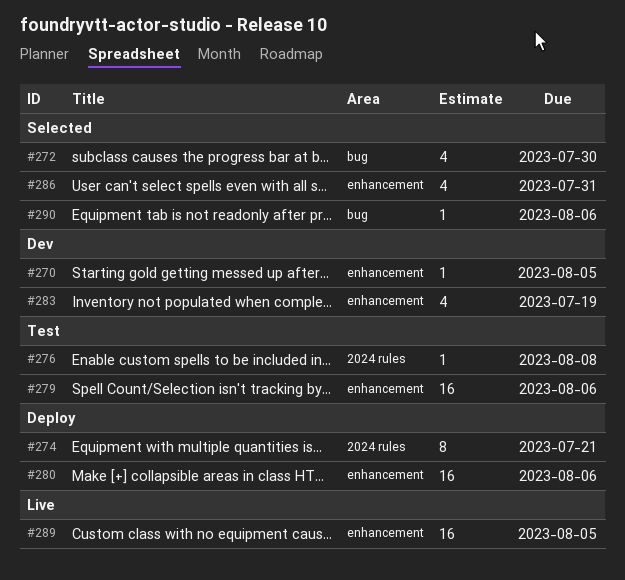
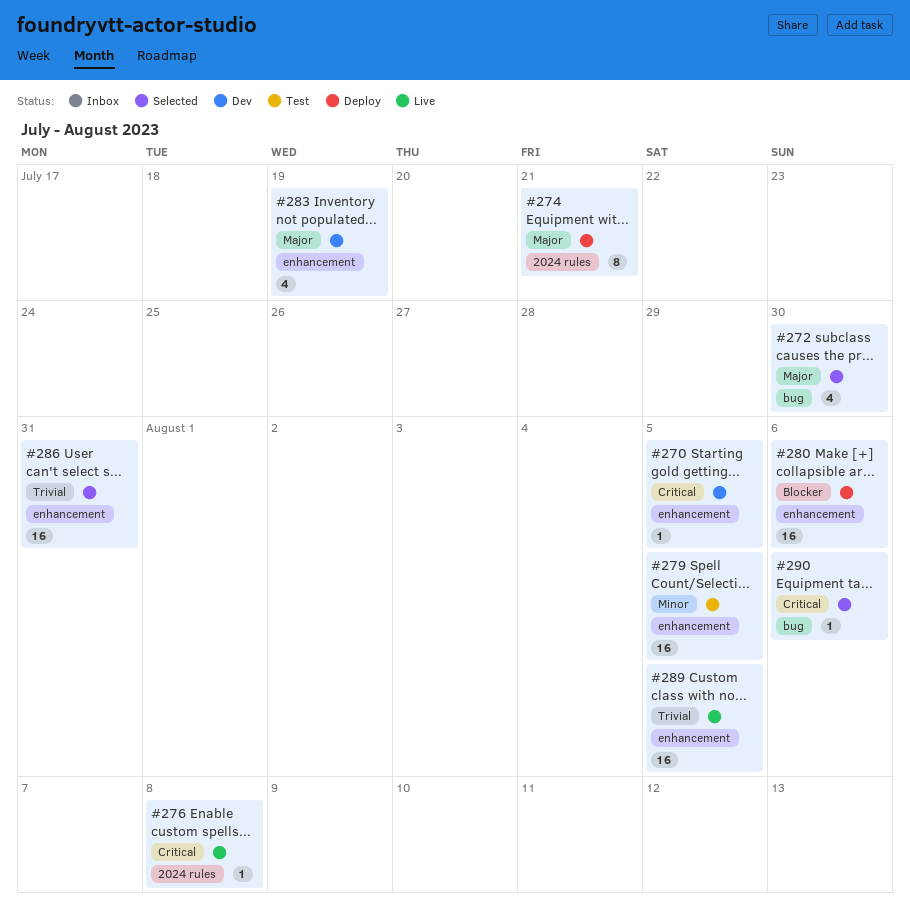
#276, status: Test -> Live
#279, due: Aug 6 -> Aug 5
#286, estimate: 4 -> 16

